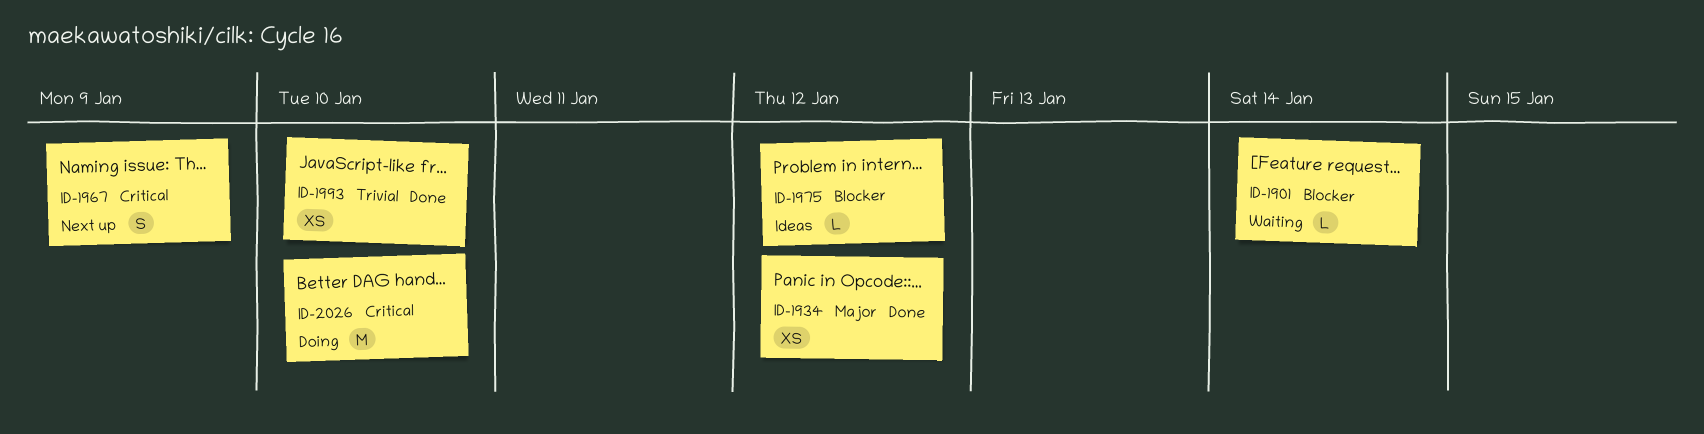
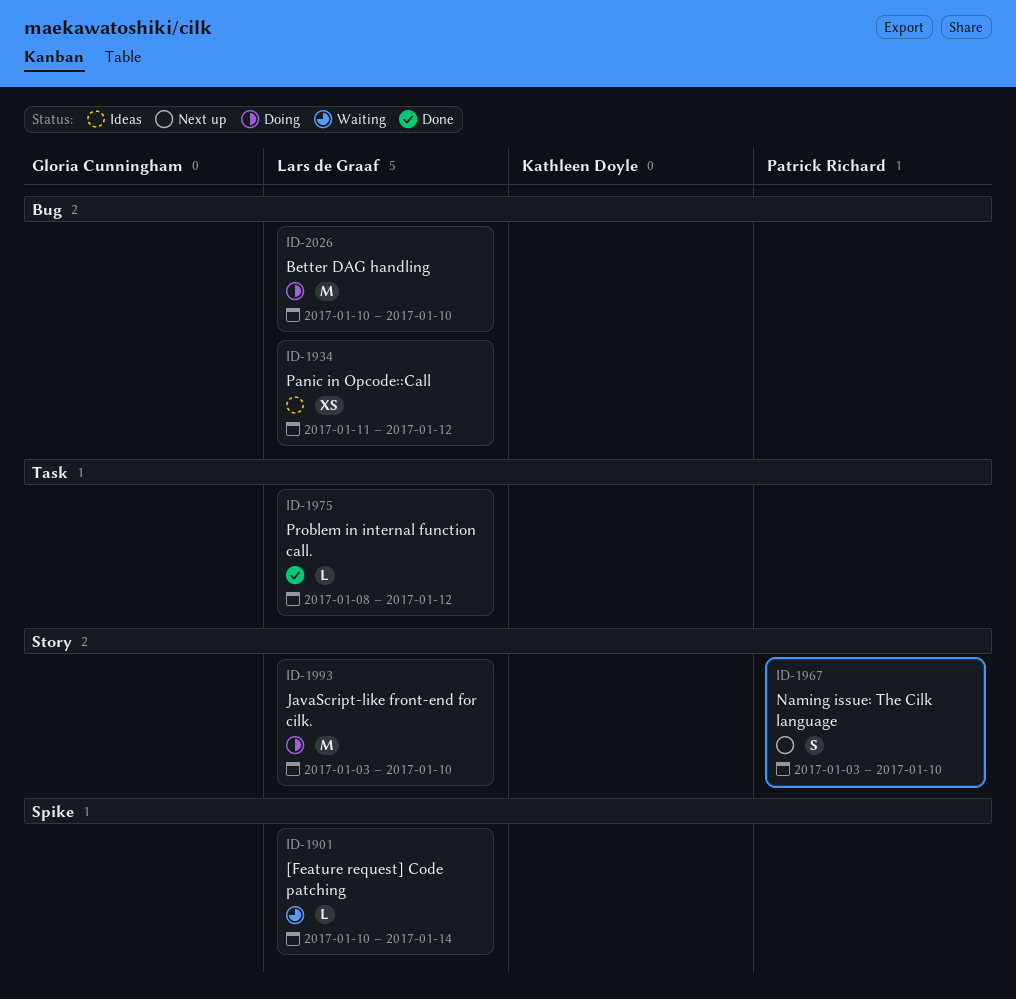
ID-1934, status: Done -> Ideas
ID-1967, due: Jan 9 -> Jan 10
ID-1975, status: Ideas -> Done
ID-1993, status: Done -> Doing
ID-1993, estimate: XS -> M

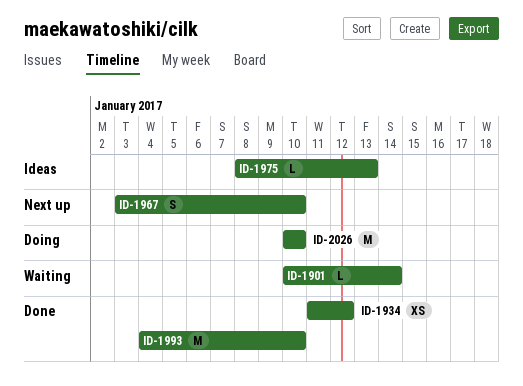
ID-1934, status: Ideas -> Done
ID-1975, status: Done -> Ideas
ID-1975, due: Jan 12 -> Jan 13
ID-1993, status: Doing -> Done
ID-1993, start: Jan 3 -> Jan 4

